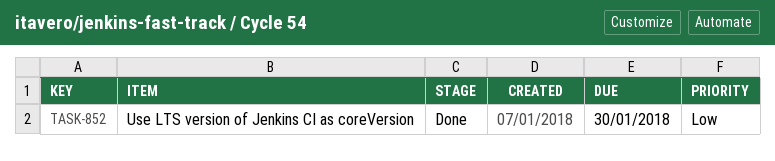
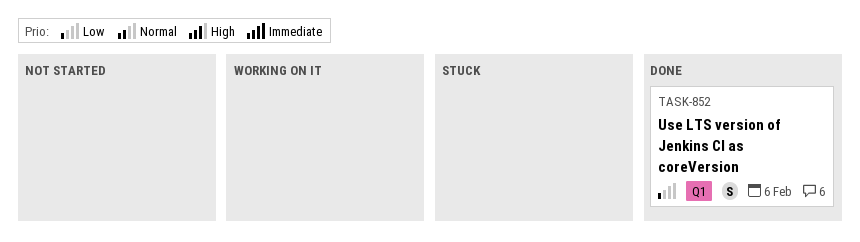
TASK-852, due: Jan 30 -> Feb 6

